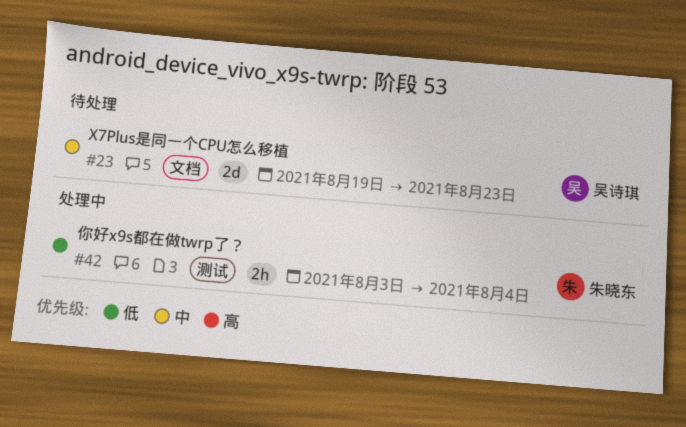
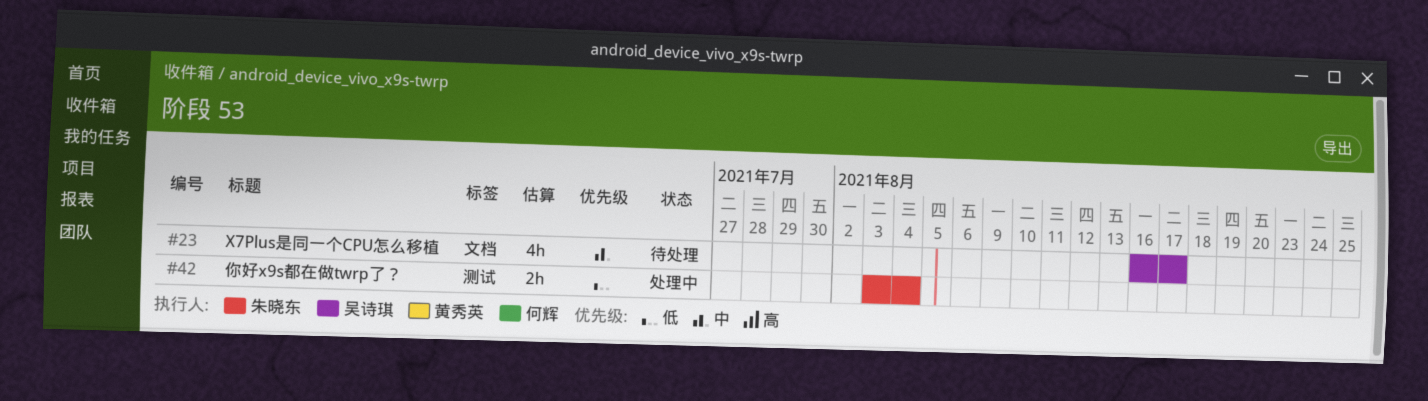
#23, estimate: 2d -> 4h
#23, start: Aug 19 -> Aug 16
#23, due: Aug 23 -> Aug 17

